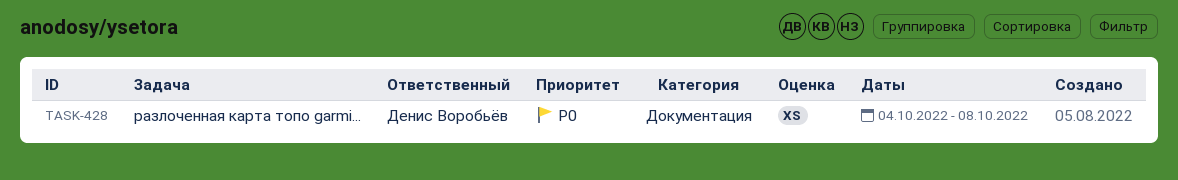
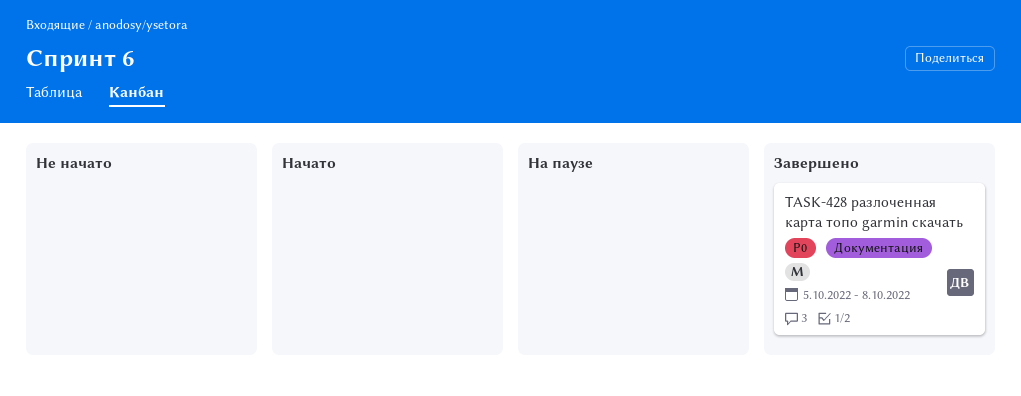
TASK-428, estimate: XS -> M
TASK-428, start: Oct 4 -> Oct 5

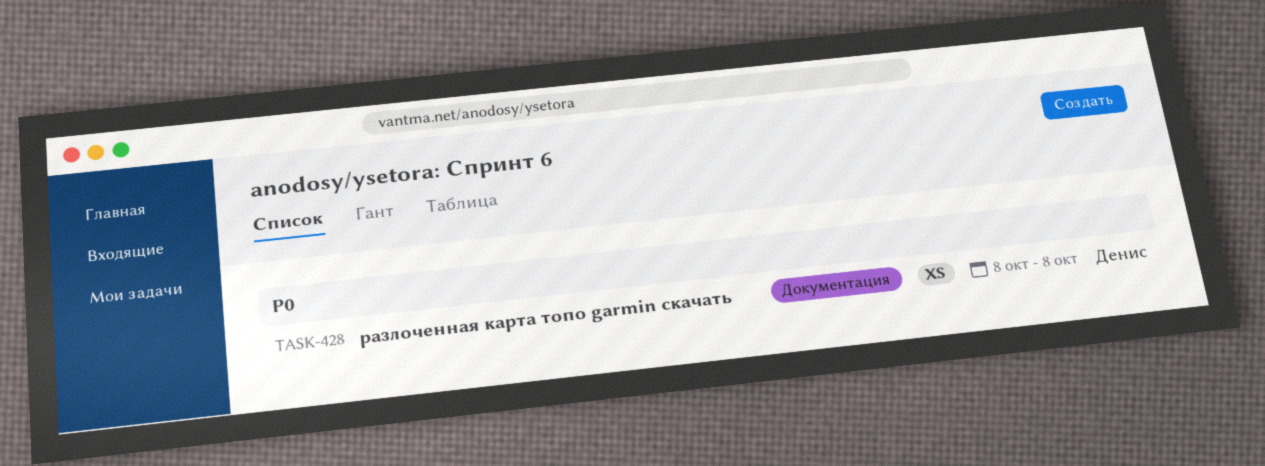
TASK-428, estimate: M -> XS
TASK-428, start: Oct 5 -> Oct 8

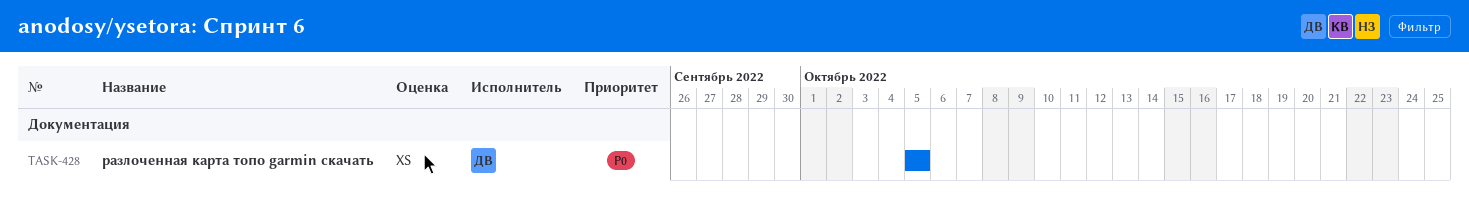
TASK-428, start: Oct 8 -> Oct 5
TASK-428, due: Oct 8 -> Oct 5

